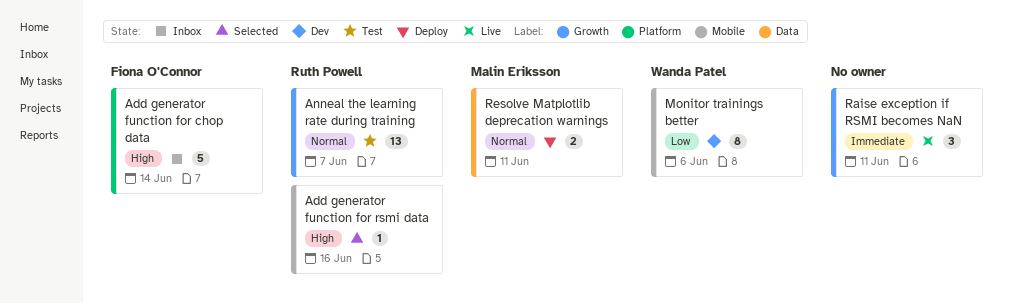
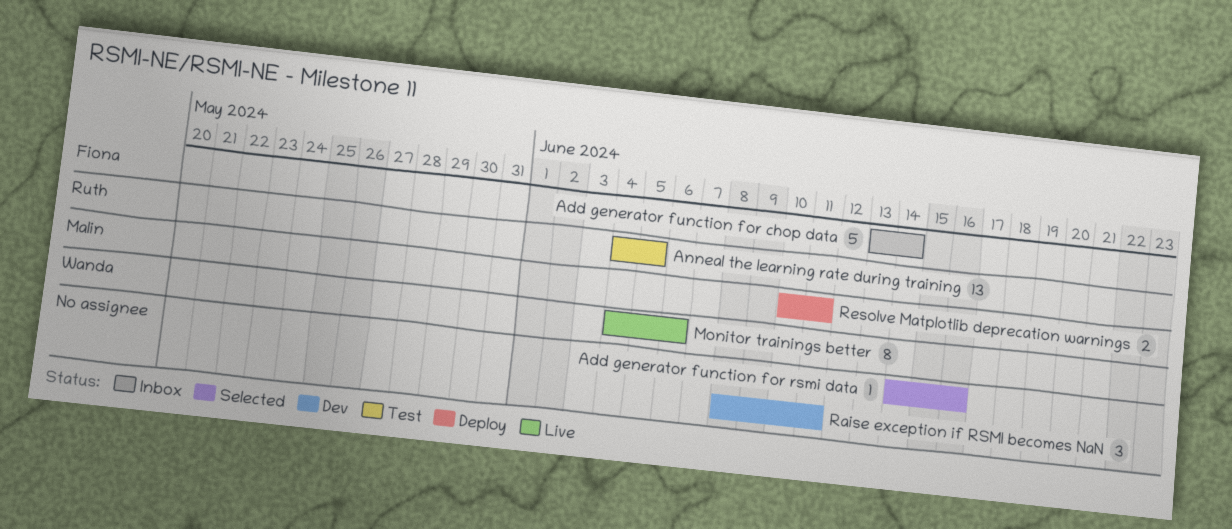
Add generator function for rsmi data, owner: Ruth Powell -> none
Anneal the learning rate during training, due: Jun 7 -> Jun 5
Monitor trainings better, status: Dev -> Live
Raise exception if RSMI becomes NaN, status: Live -> Dev

